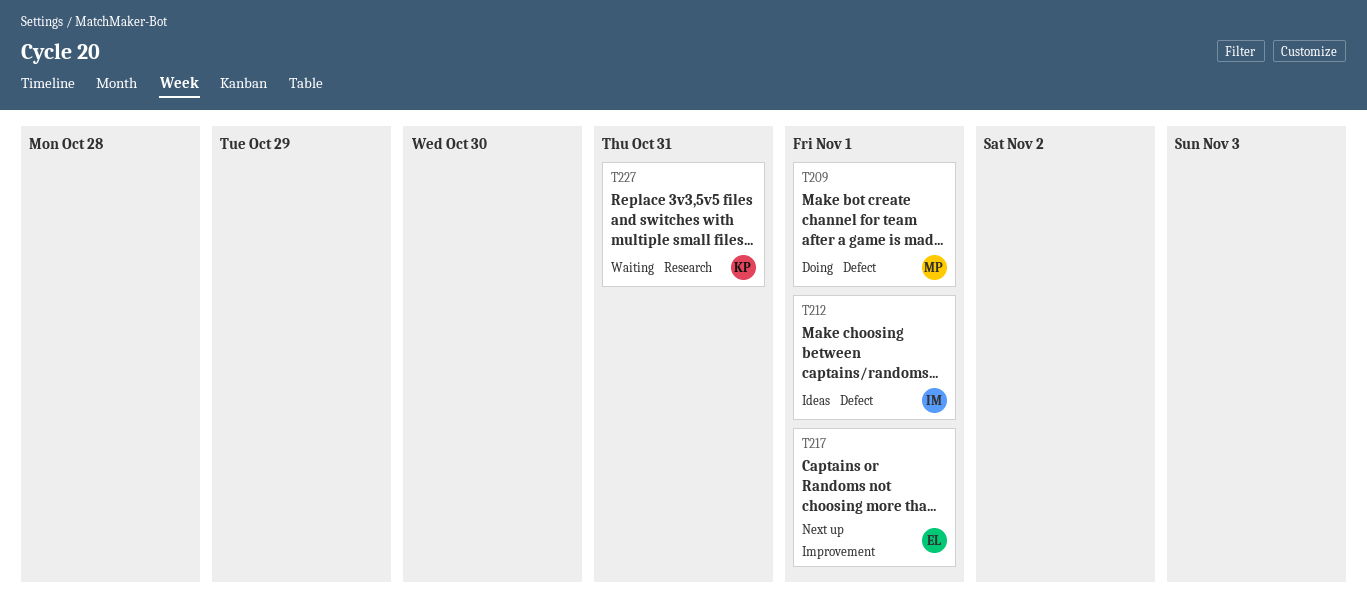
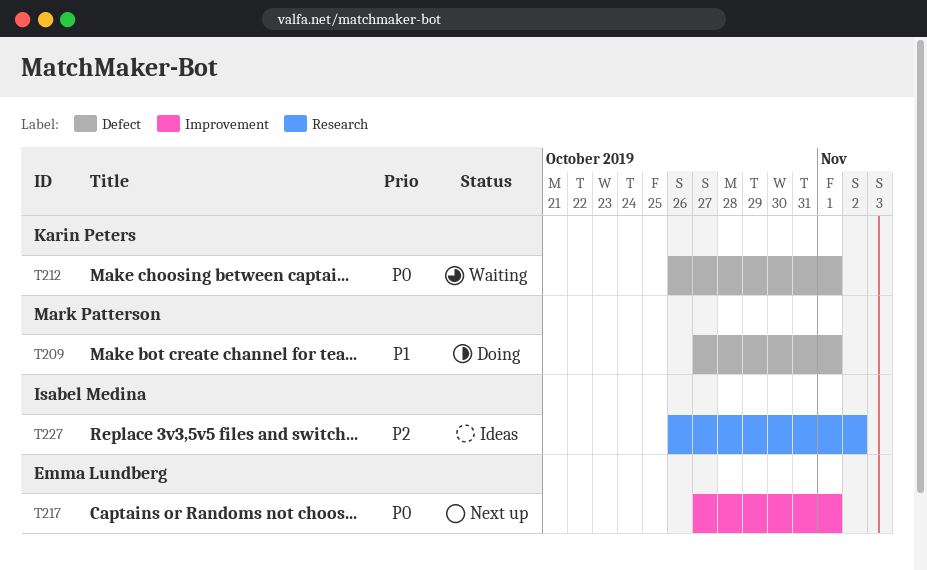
T212, status: Ideas -> Waiting
T212, owner: Isabel Medina -> Karin Peters
T227, status: Waiting -> Ideas
T227, owner: Karin Peters -> Isabel Medina
T227, due: Oct 31 -> Nov 2

